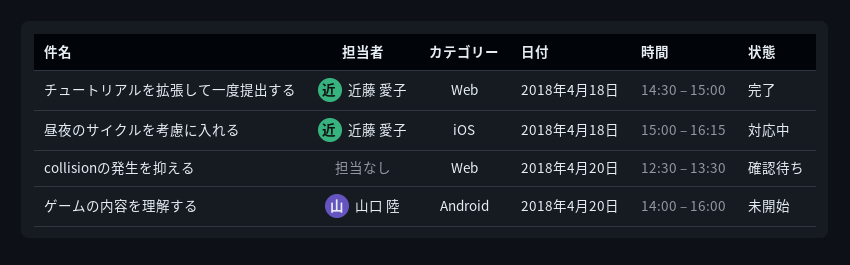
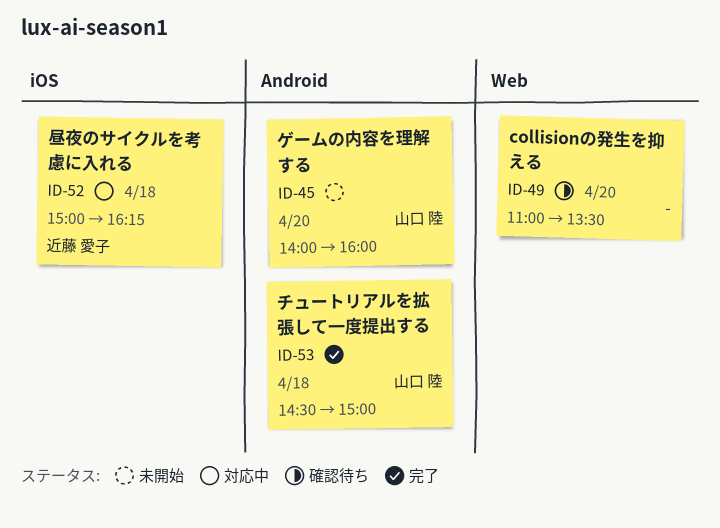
collisionの発生を抑える, begins: 12:30 -> 11:00
チュートリアルを拡張して一度提出する, owner: 近藤 愛子 -> 山口 陸
チュートリアルを拡張して一度提出する, label: Web -> Android

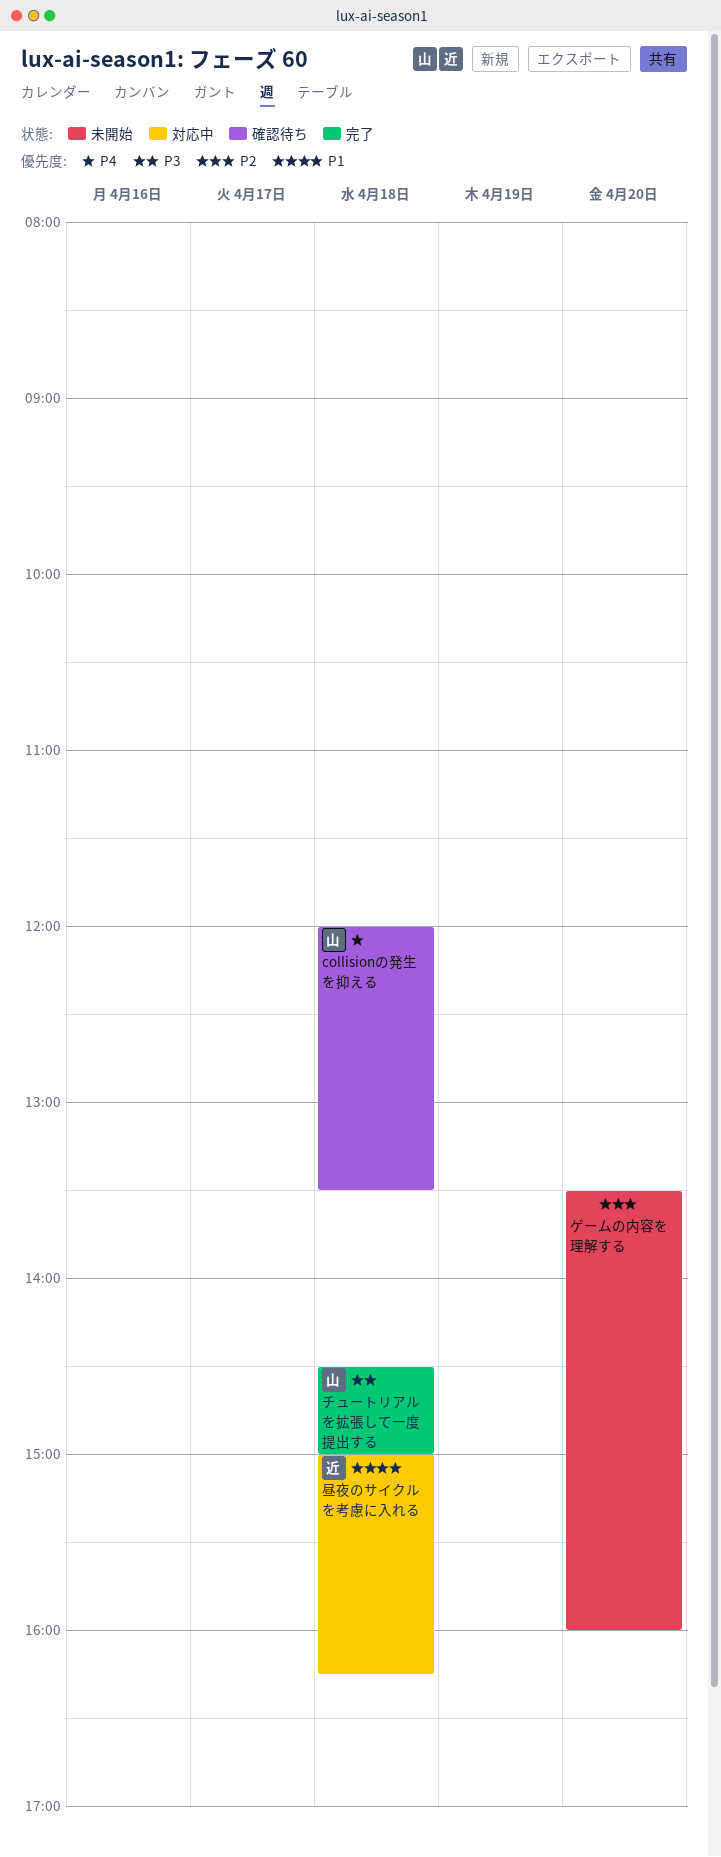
collisionの発生を抑える, owner: none -> 山口 陸
collisionの発生を抑える, day: Apr 20 -> Apr 18
collisionの発生を抑える, begins: 11:00 -> 12:00
ゲームの内容を理解する, owner: 山口 陸 -> none
ゲームの内容を理解する, begins: 14:00 -> 13:30

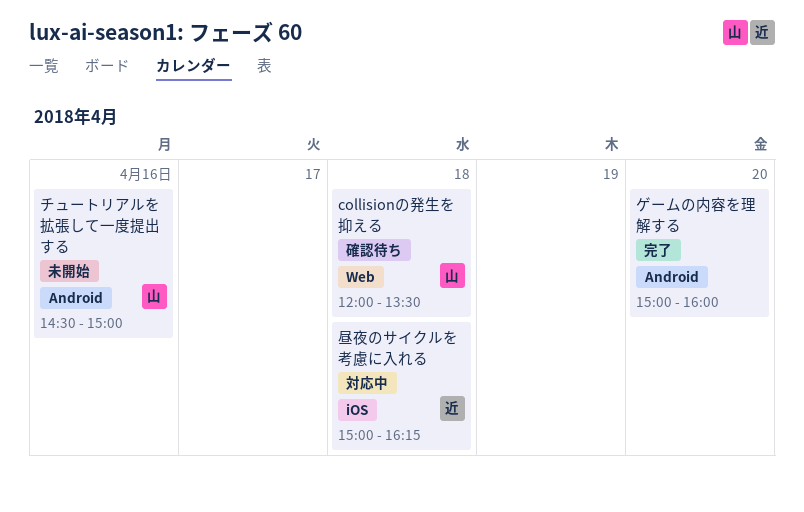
ゲームの内容を理解する, status: 未開始 -> 完了
ゲームの内容を理解する, begins: 13:30 -> 15:00
チュートリアルを拡張して一度提出する, status: 完了 -> 未開始
チュートリアルを拡張して一度提出する, day: Apr 18 -> Apr 16

